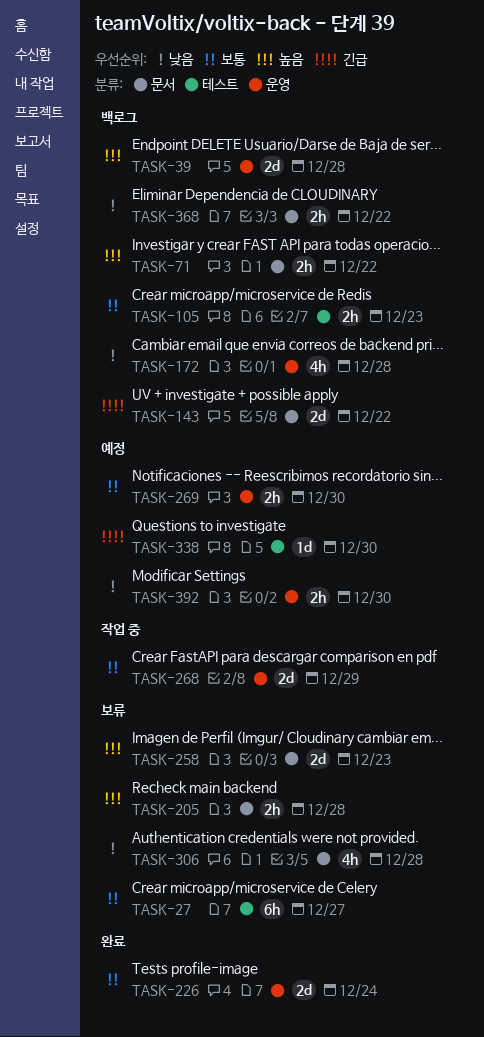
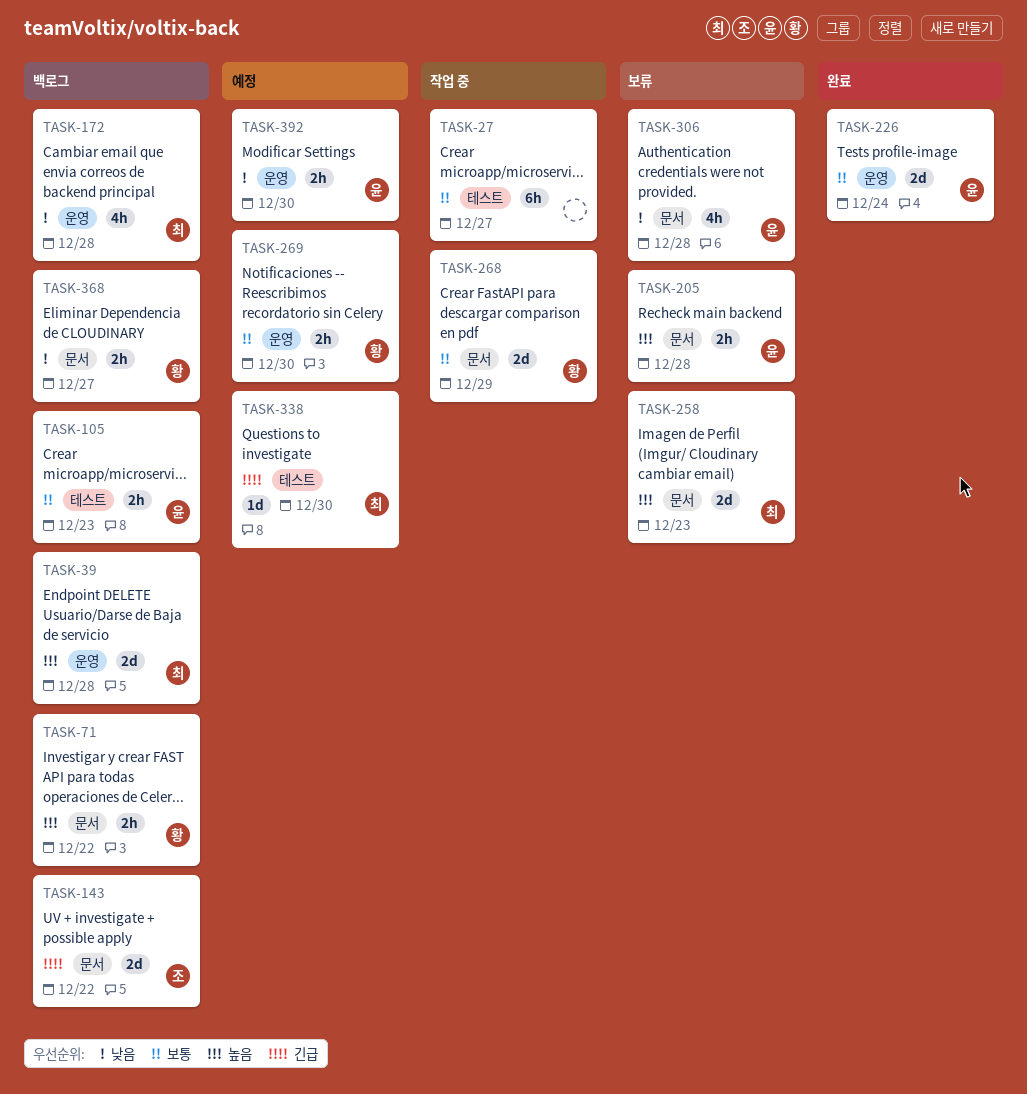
TASK-27, status: 보류 -> 작업 중
TASK-268, label: 운영 -> 문서
TASK-368, due: Dec 22 -> Dec 27

